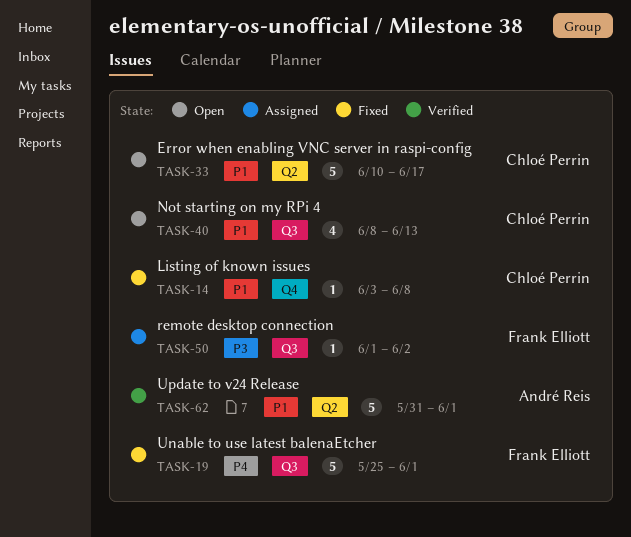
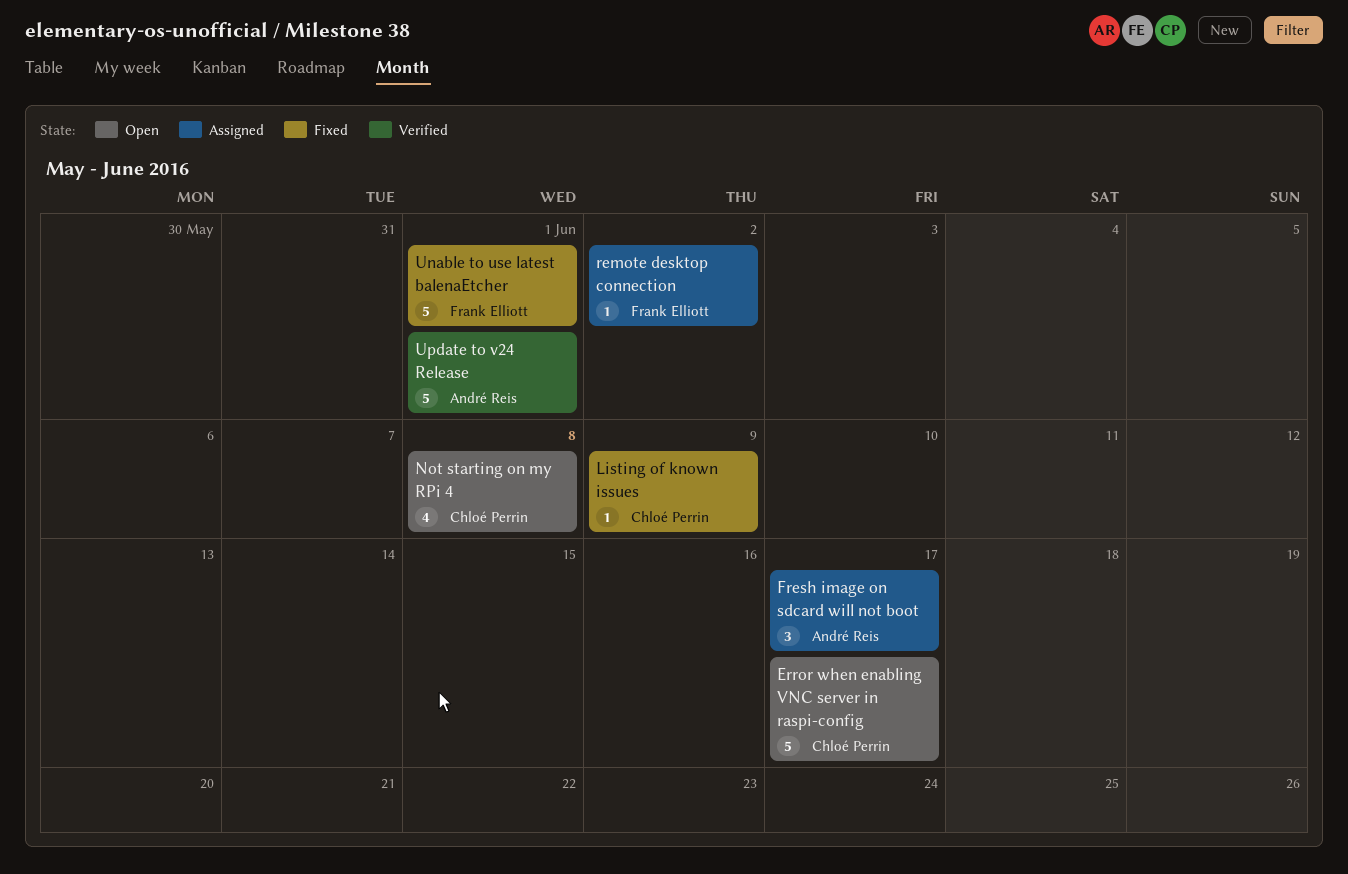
Fresh image on sdcard will not boot: none -> present
Listing of known issues, due: Jun 8 -> Jun 9
Not starting on my RPi 4, due: Jun 13 -> Jun 8

